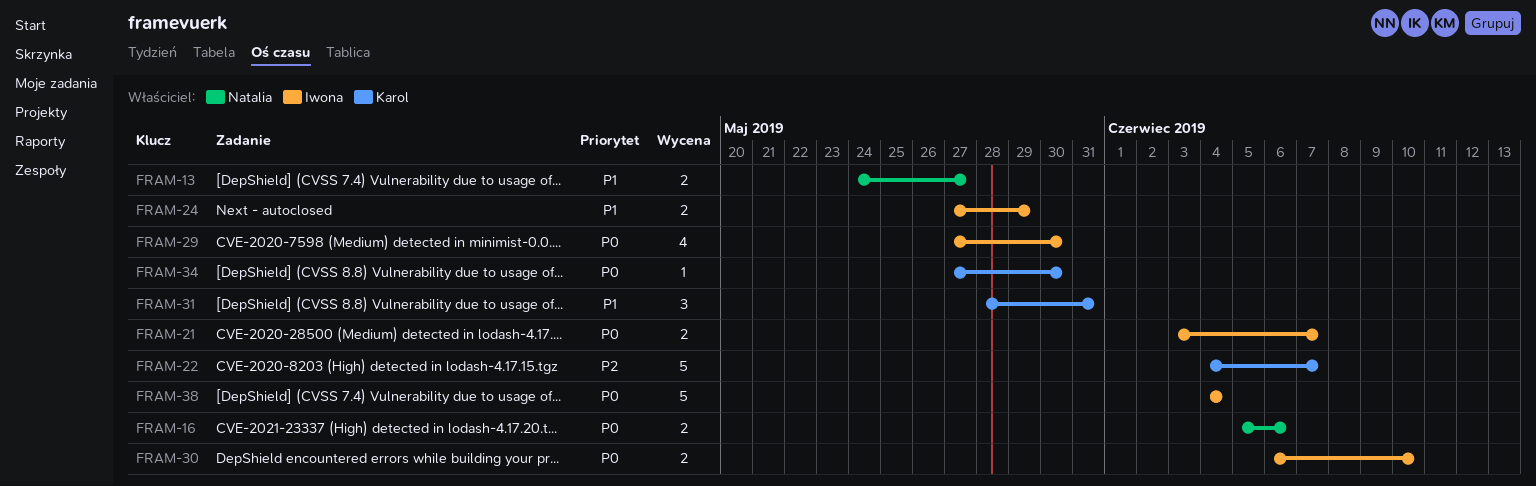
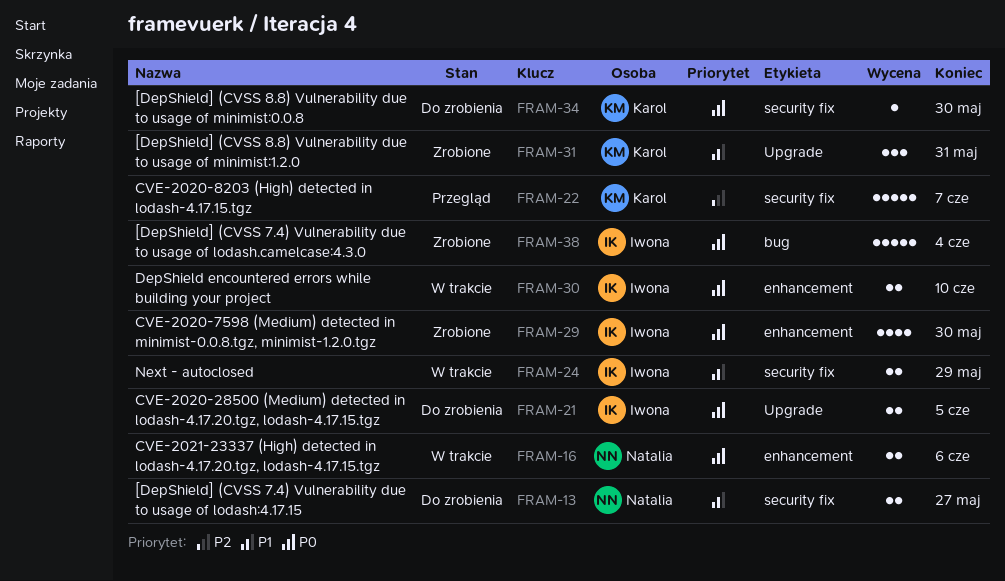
FRAM-21, due: Jun 7 -> Jun 5

